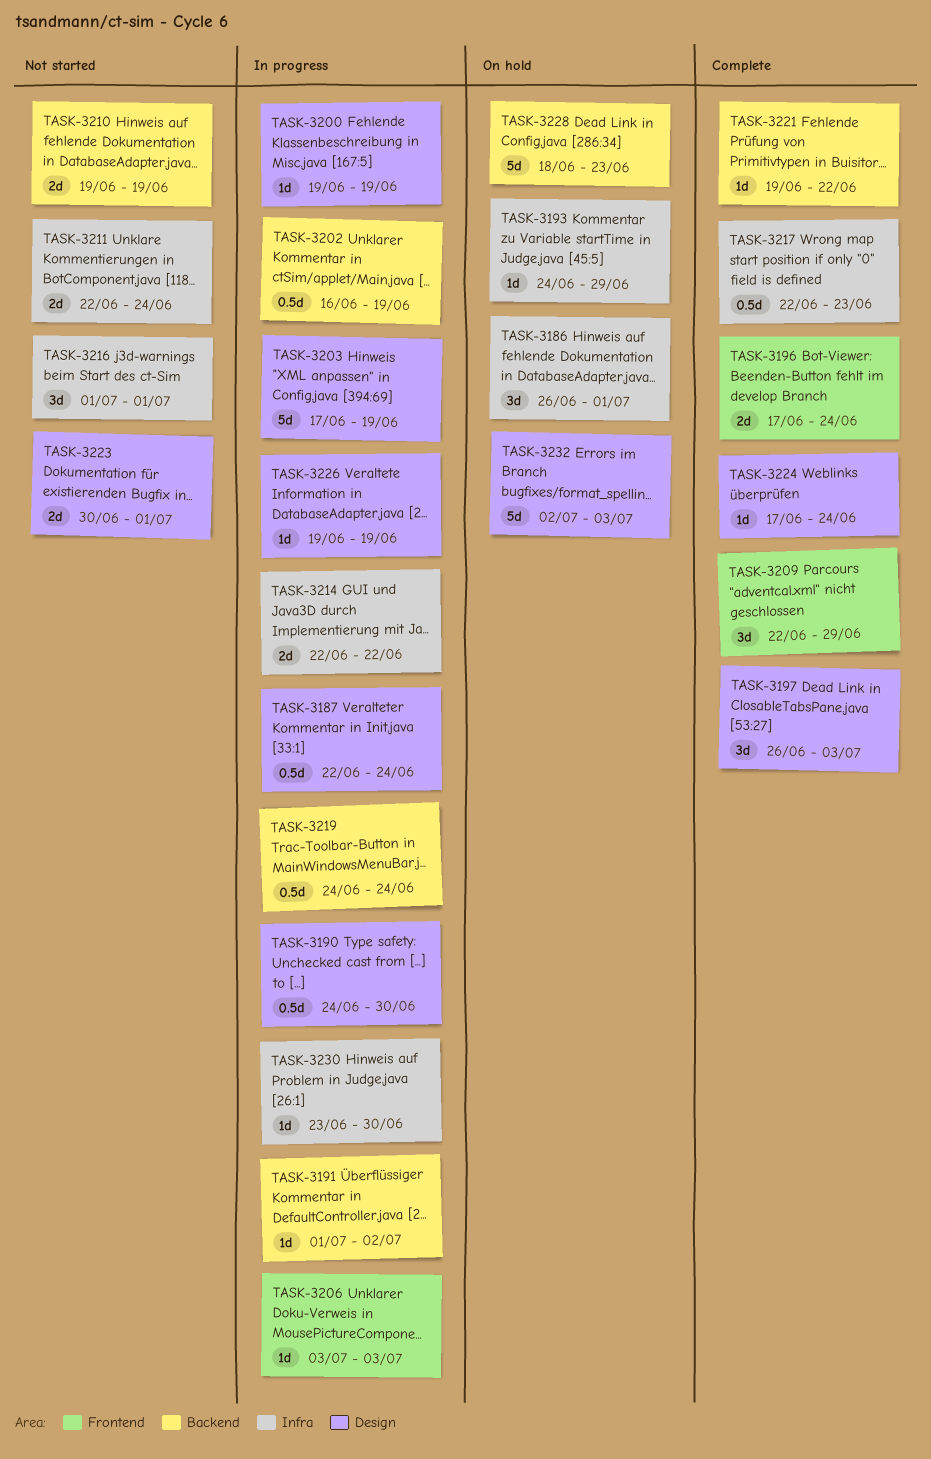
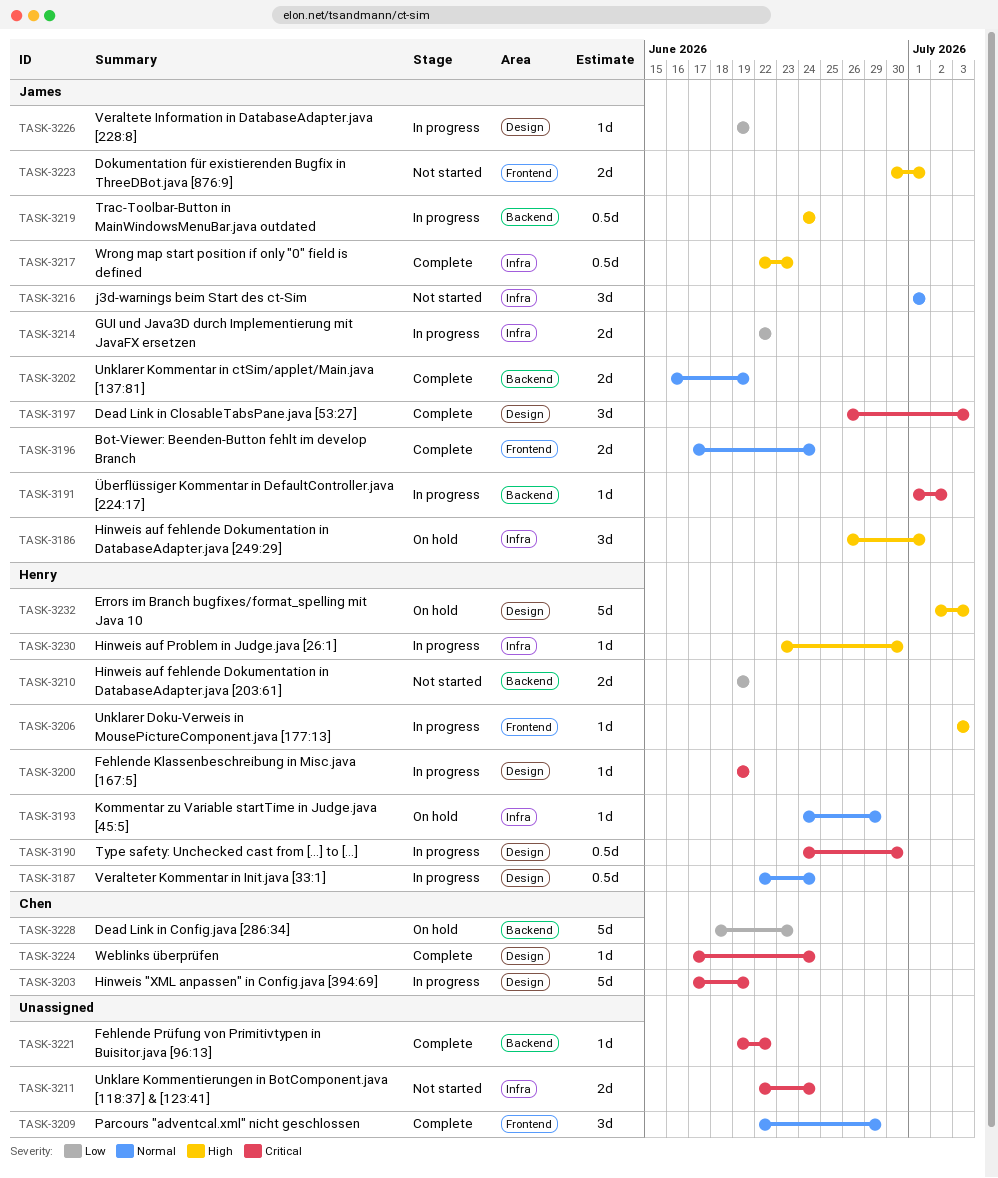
TASK-3202, status: In progress -> Complete
TASK-3202, estimate: 0.5d -> 2d
TASK-3223, label: Design -> Frontend

